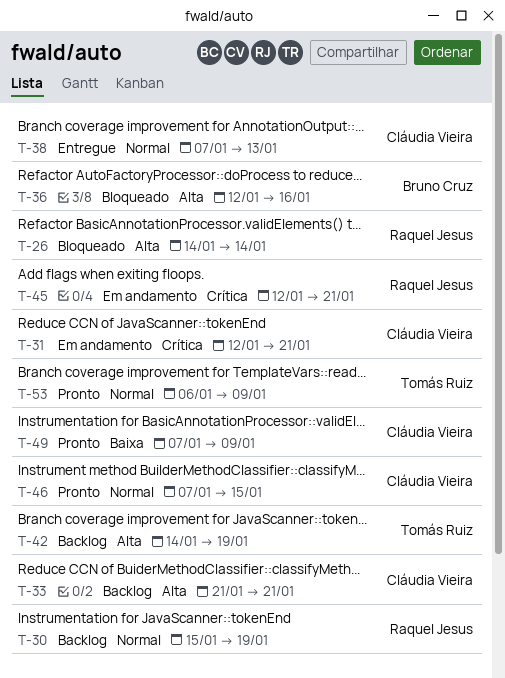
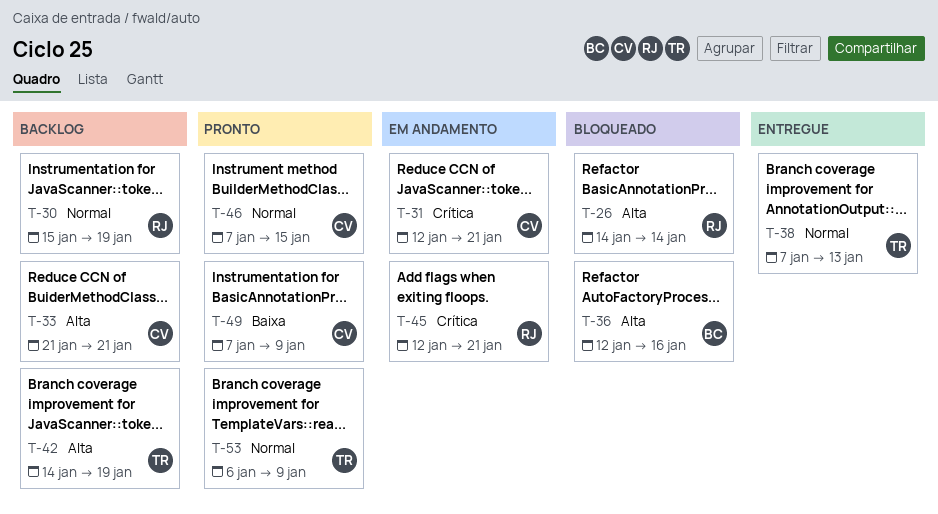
T-38, owner: Cláudia Vieira -> Tomás Ruiz

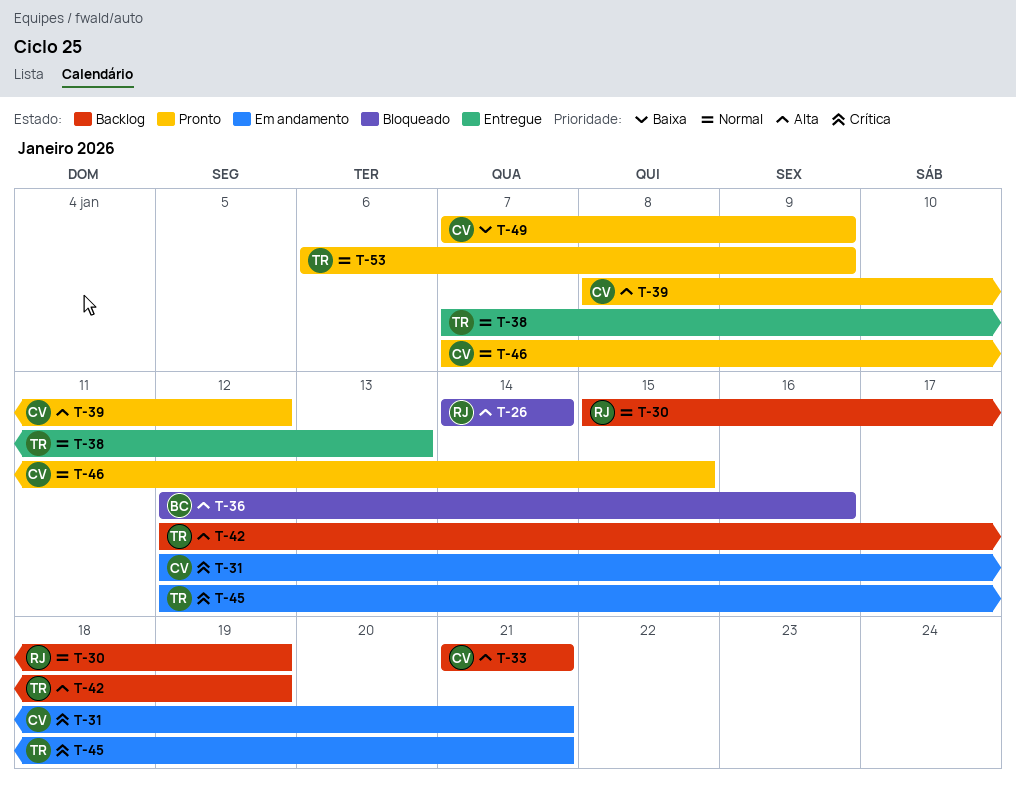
T-39: none -> present
T-42, start: Jan 14 -> Jan 12
T-45, owner: RJ -> TR

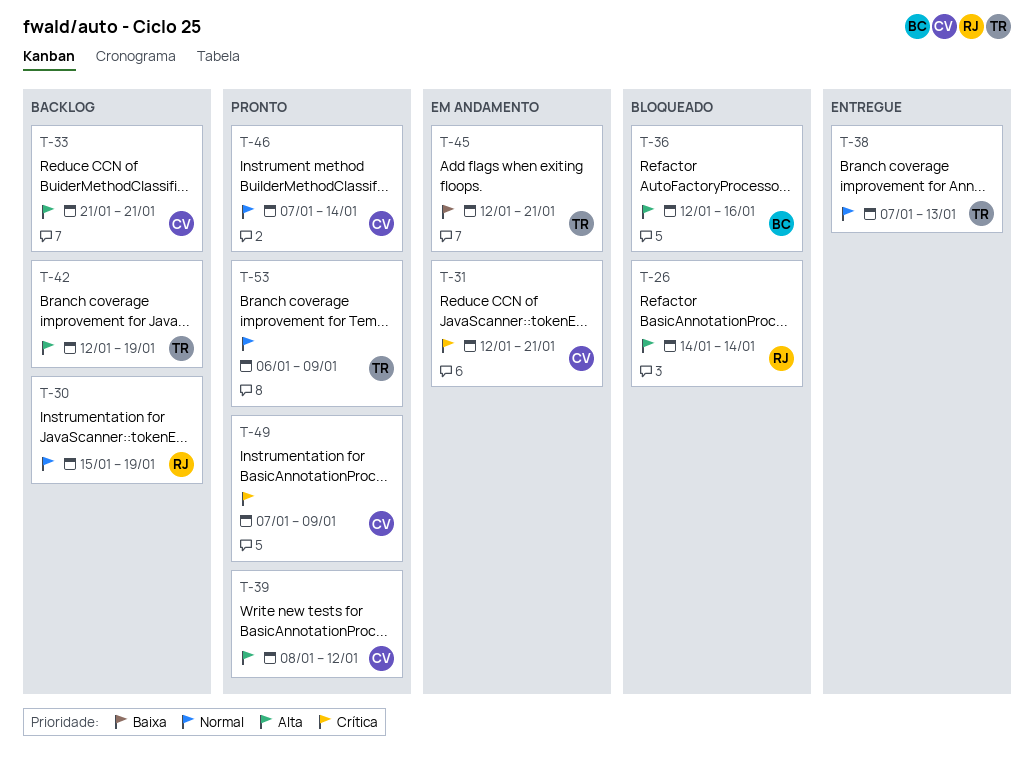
T-45, priority: Crítica -> Baixa
T-46, due: Jan 15 -> Jan 14
T-49, priority: Baixa -> Crítica

